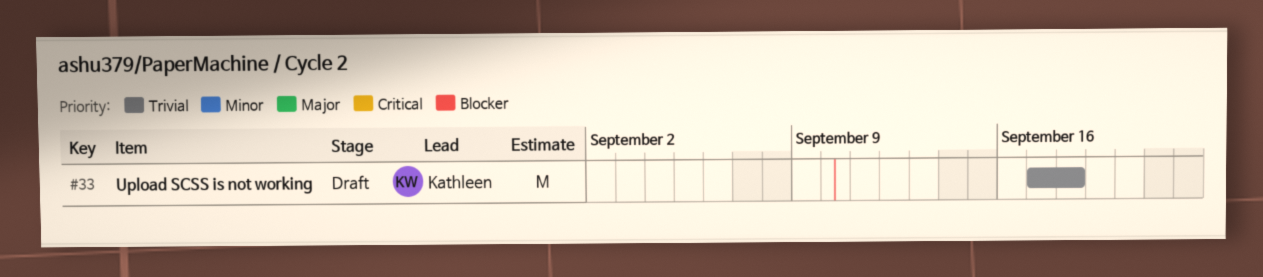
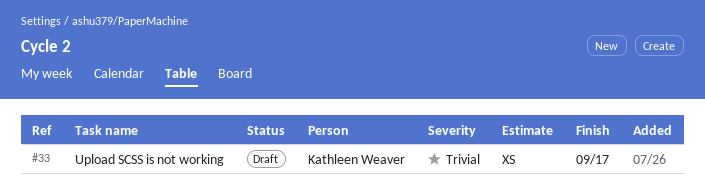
#33, estimate: M -> XS
#33, due: Sep 18 -> Sep 17

